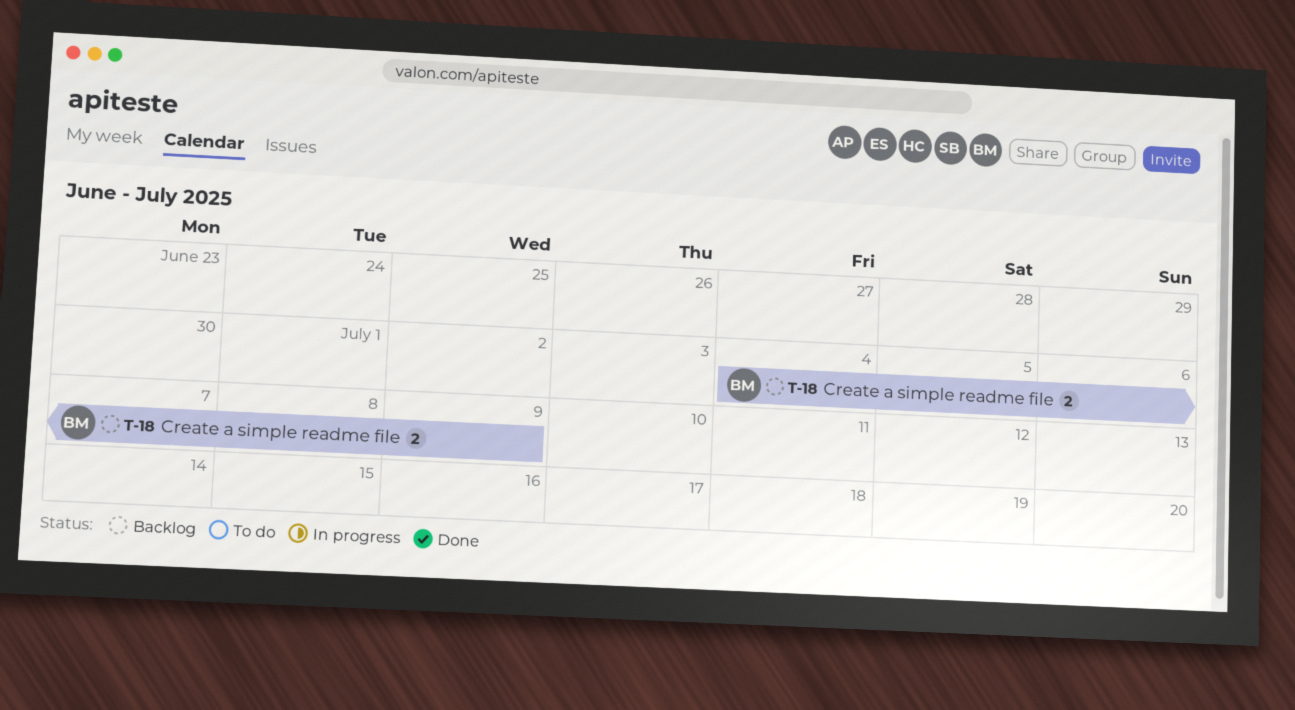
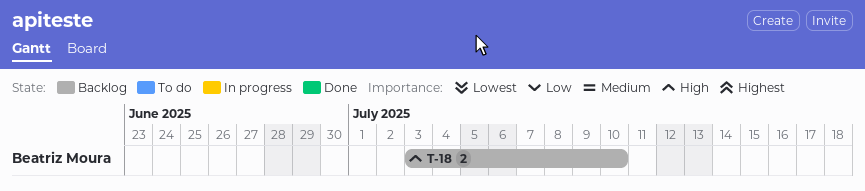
T-18, start: Jul 4 -> Jul 3
T-18, due: Jul 9 -> Jul 10

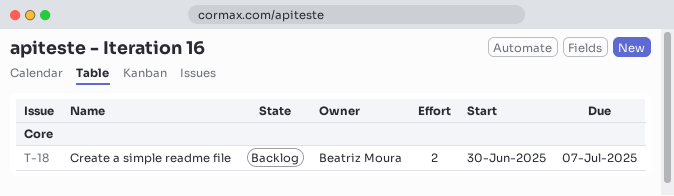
T-18, start: Jul 3 -> Jun 30
T-18, due: Jul 10 -> Jul 7

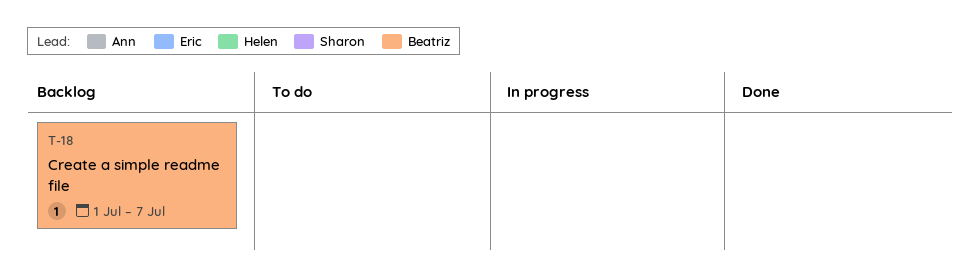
T-18, estimate: 2 -> 1
T-18, start: Jun 30 -> Jul 1

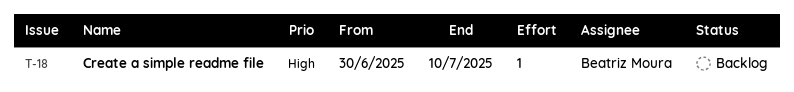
T-18, start: Jul 1 -> Jun 30
T-18, due: Jul 7 -> Jul 10

